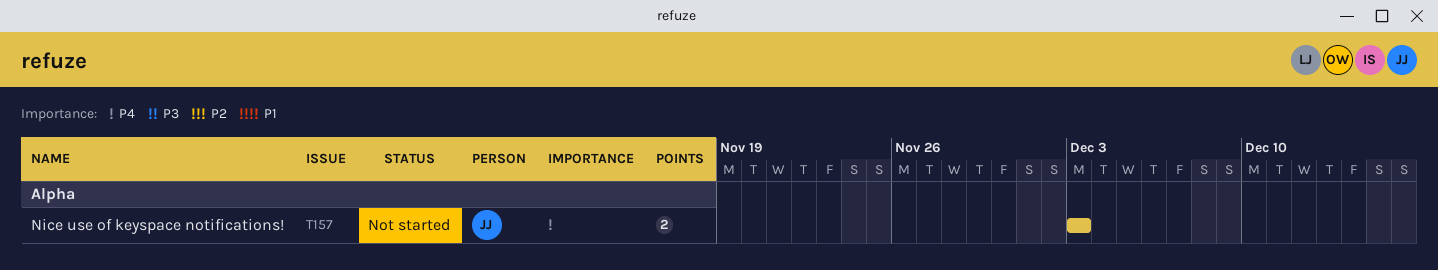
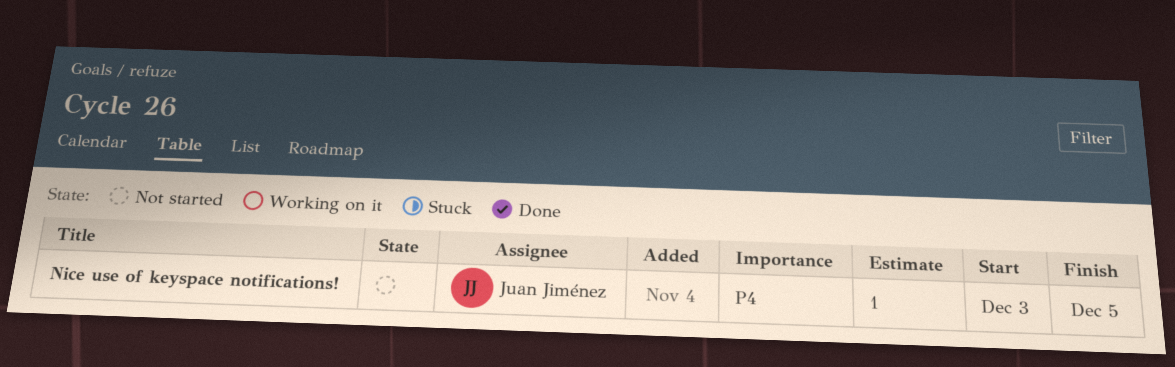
Nice use of keyspace notifications!, estimate: 2 -> 1
Nice use of keyspace notifications!, due: Dec 3 -> Dec 5

